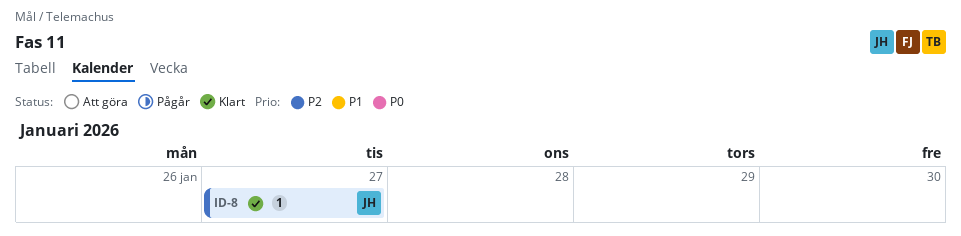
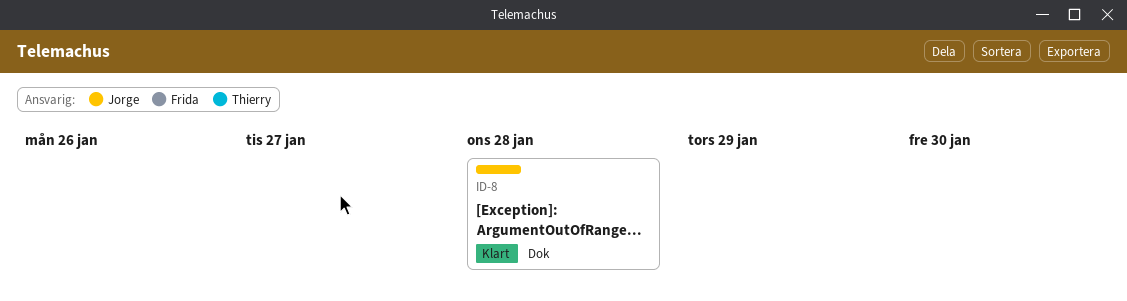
ID-8, due: Jan 27 -> Jan 28

